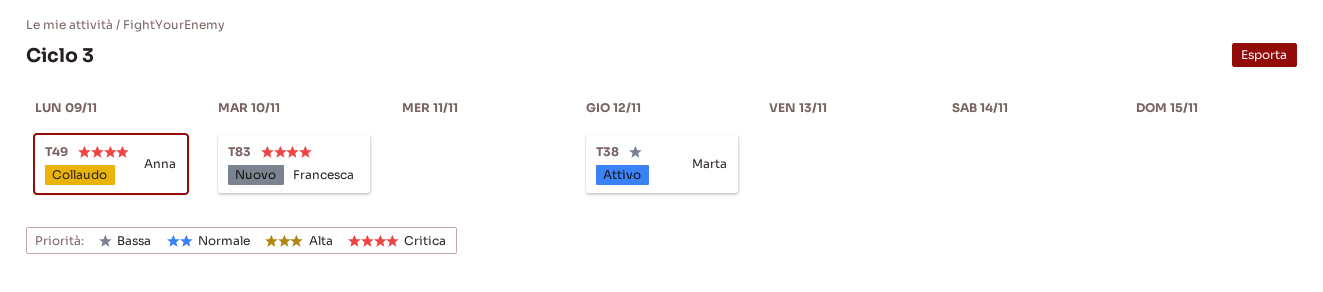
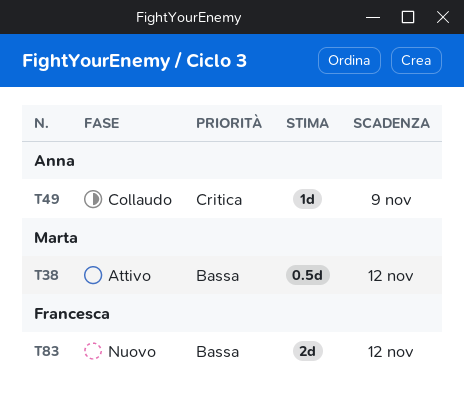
T83, priority: Critica -> Bassa
T83, due: Nov 10 -> Nov 12

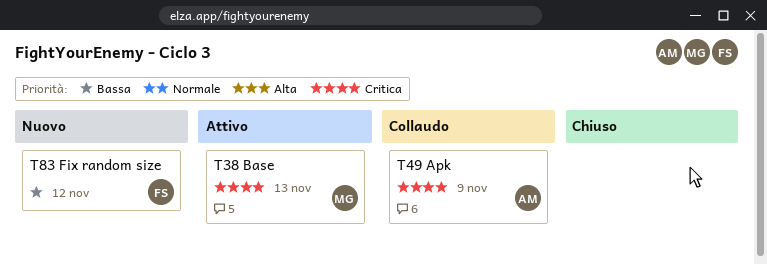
T38, priority: Bassa -> Critica
T38, due: Nov 12 -> Nov 13

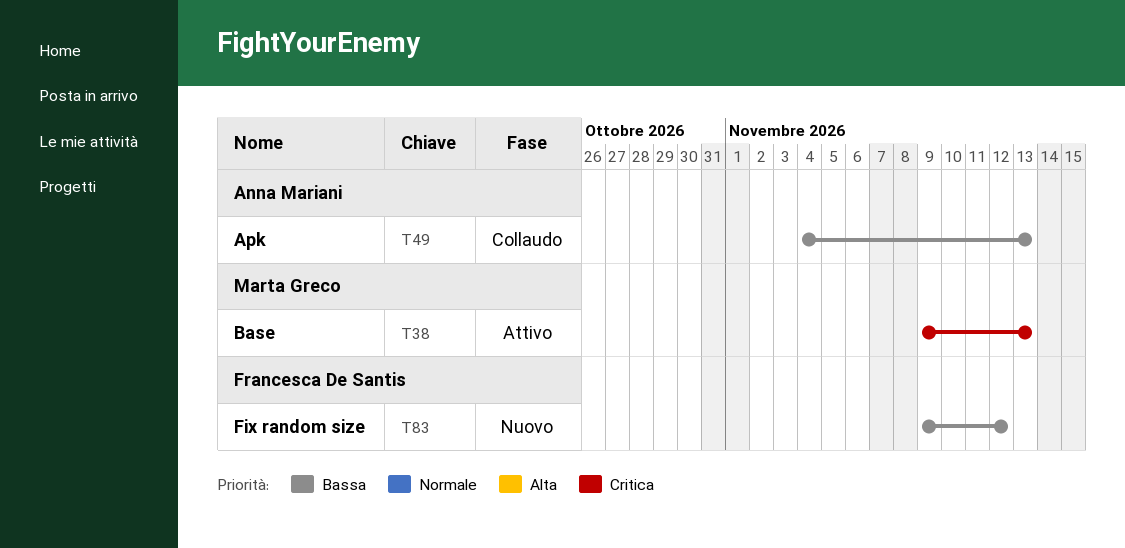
T49, priority: Critica -> Bassa
T49, due: Nov 9 -> Nov 13

